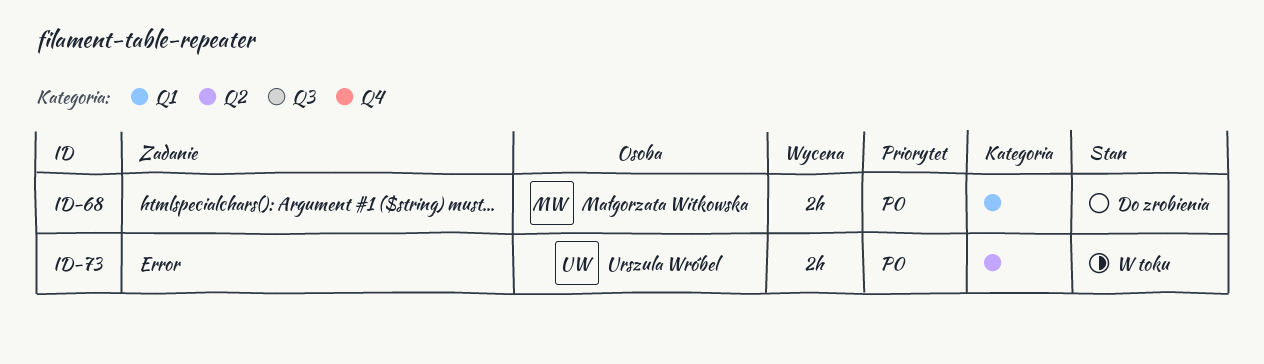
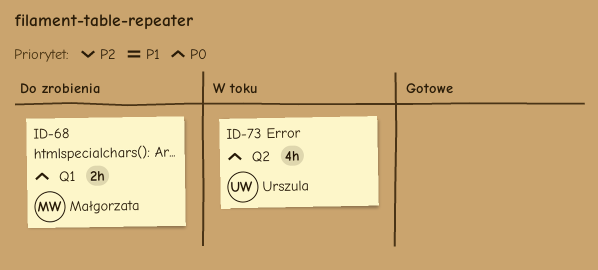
ID-73, estimate: 2h -> 4h

